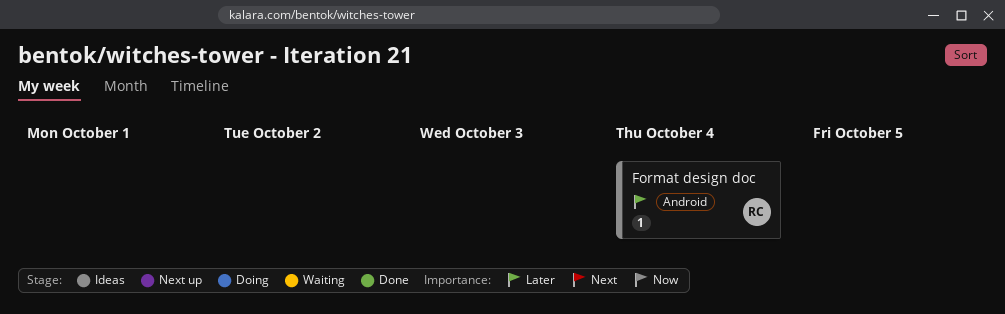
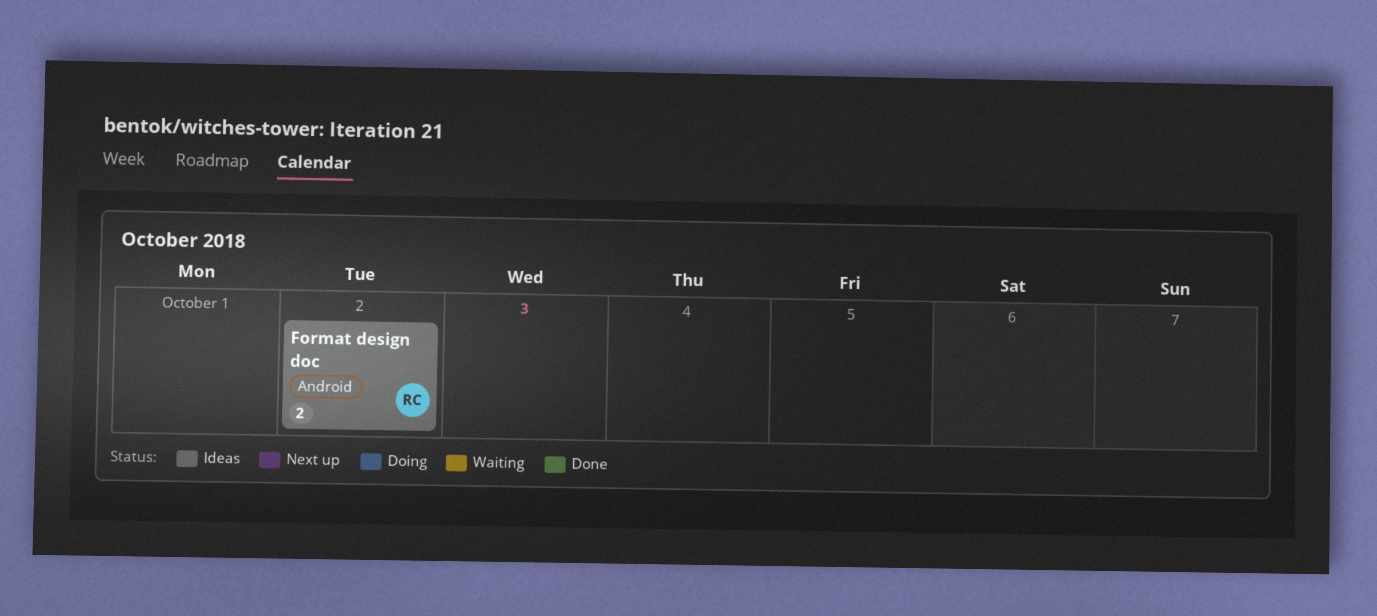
Format design doc, estimate: 1 -> 2
Format design doc, due: Oct 4 -> Oct 2

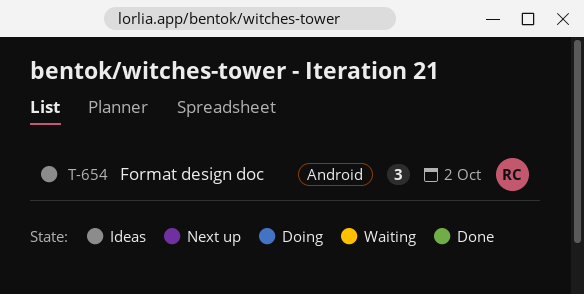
Format design doc, estimate: 2 -> 3

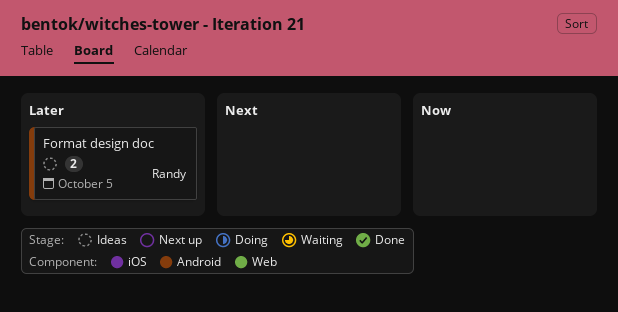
Format design doc, estimate: 3 -> 2
Format design doc, due: Oct 2 -> Oct 5

